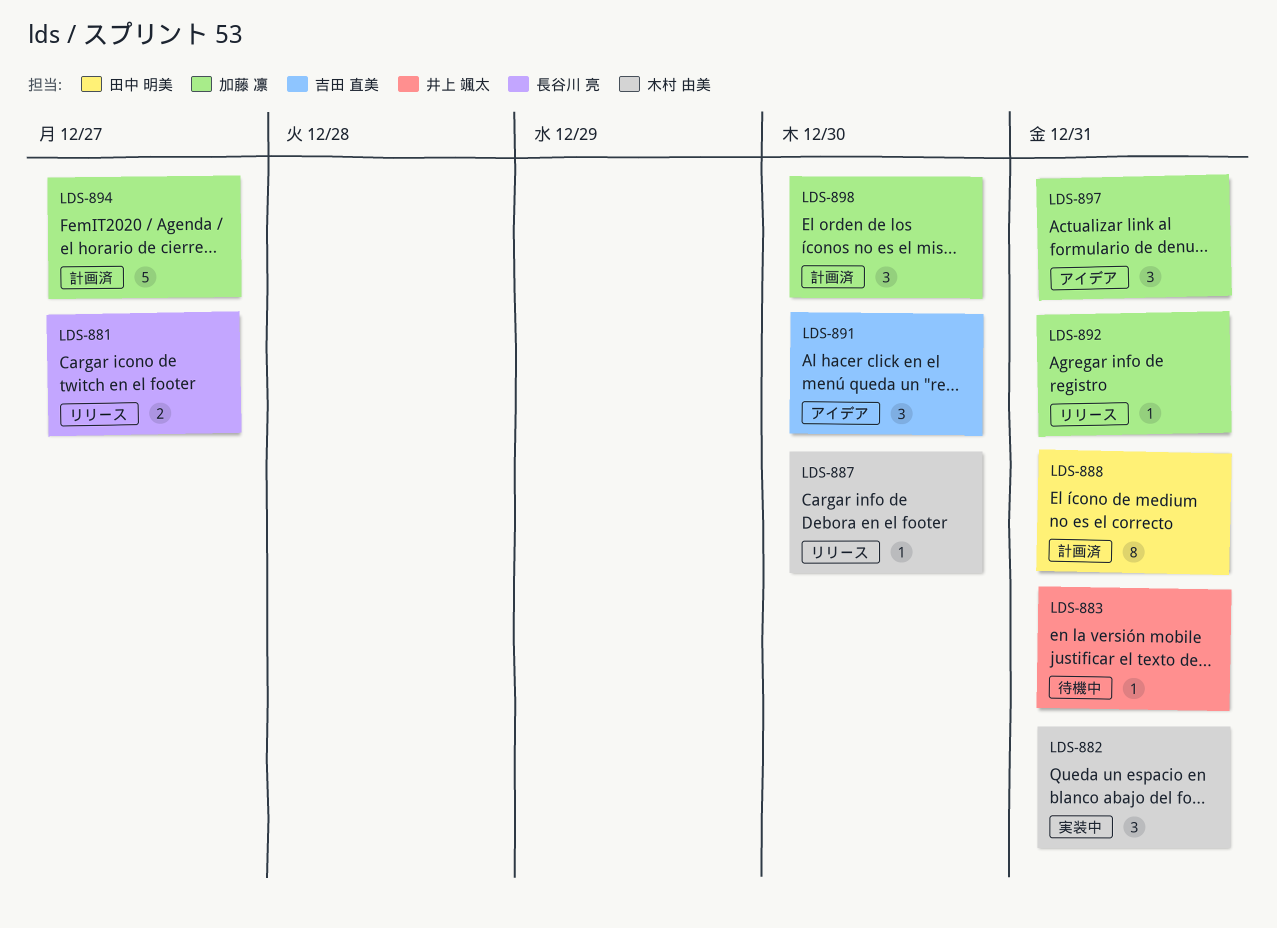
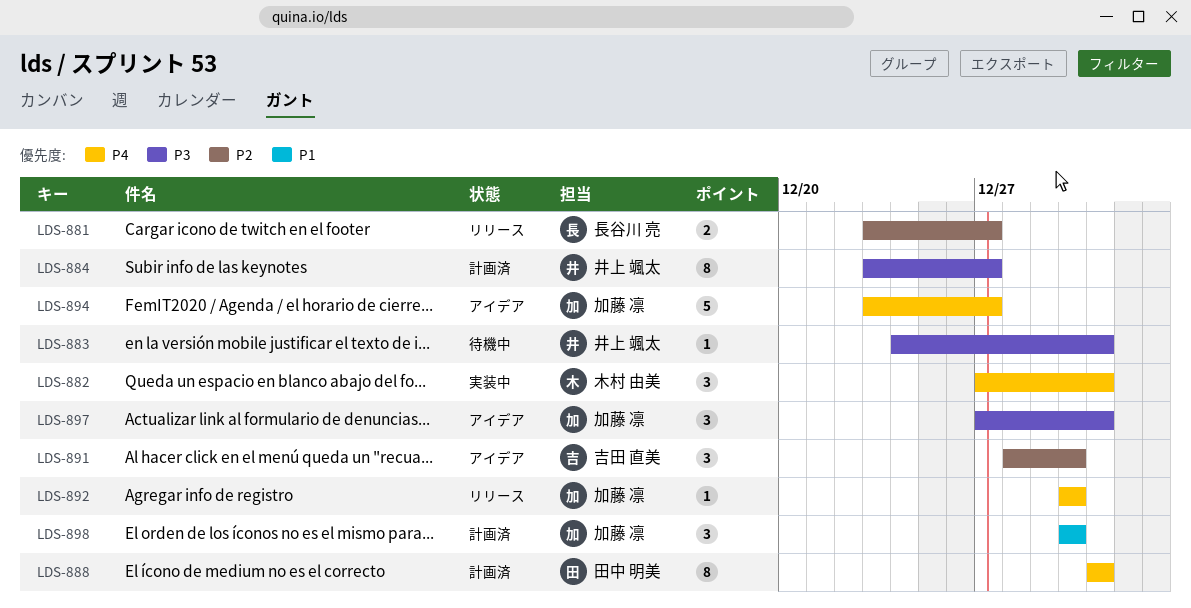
LDS-884: none -> present
LDS-887: present -> none
LDS-892, due: Dec 31 -> Dec 30
LDS-894, status: 計画済 -> アイデア

